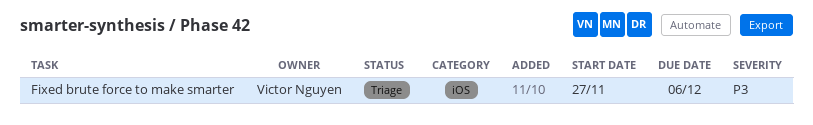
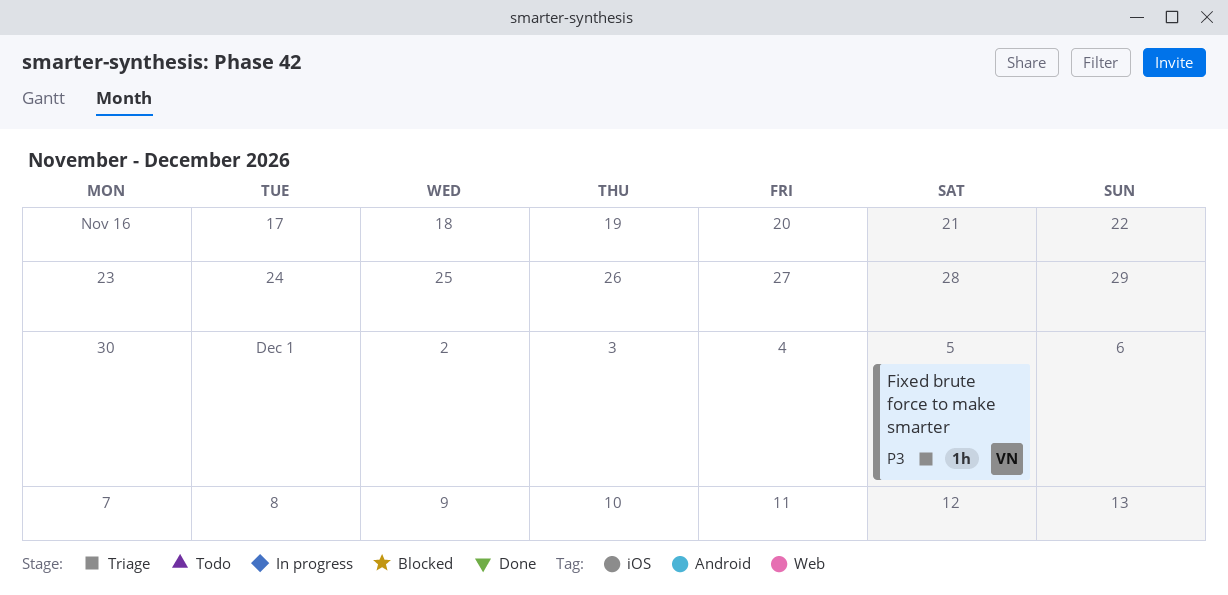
Fixed brute force to make smarter, due: Dec 6 -> Dec 5

